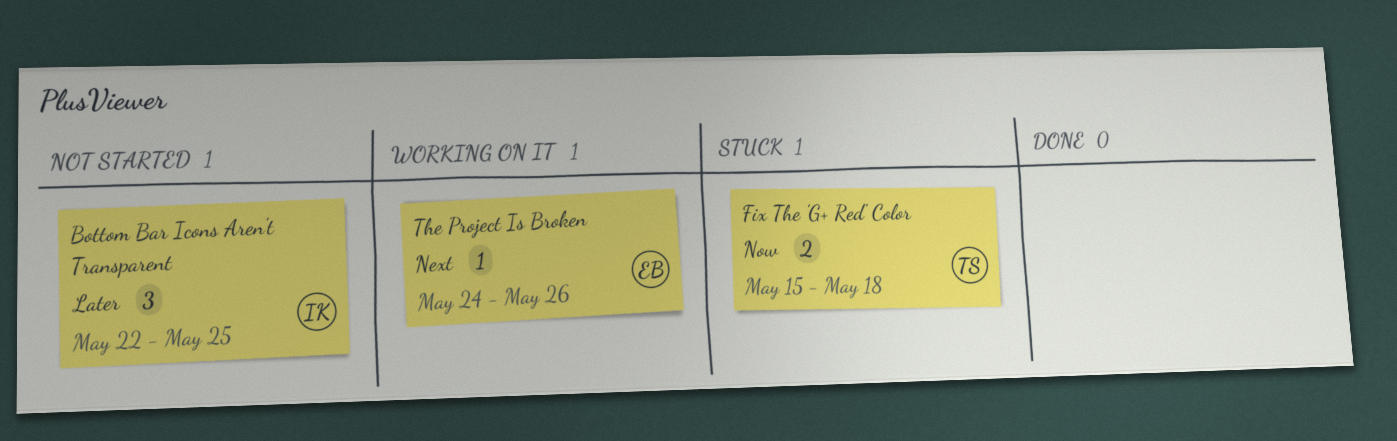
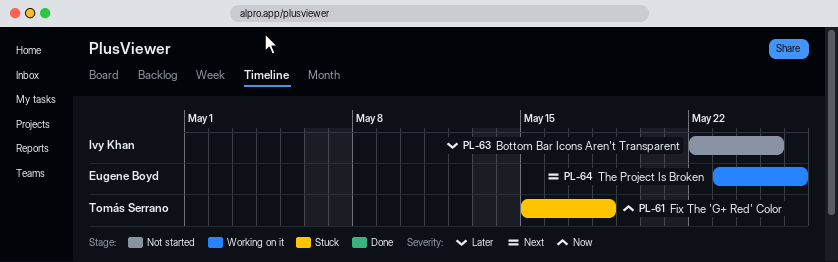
The Project Is Broken, start: May 24 -> May 23

